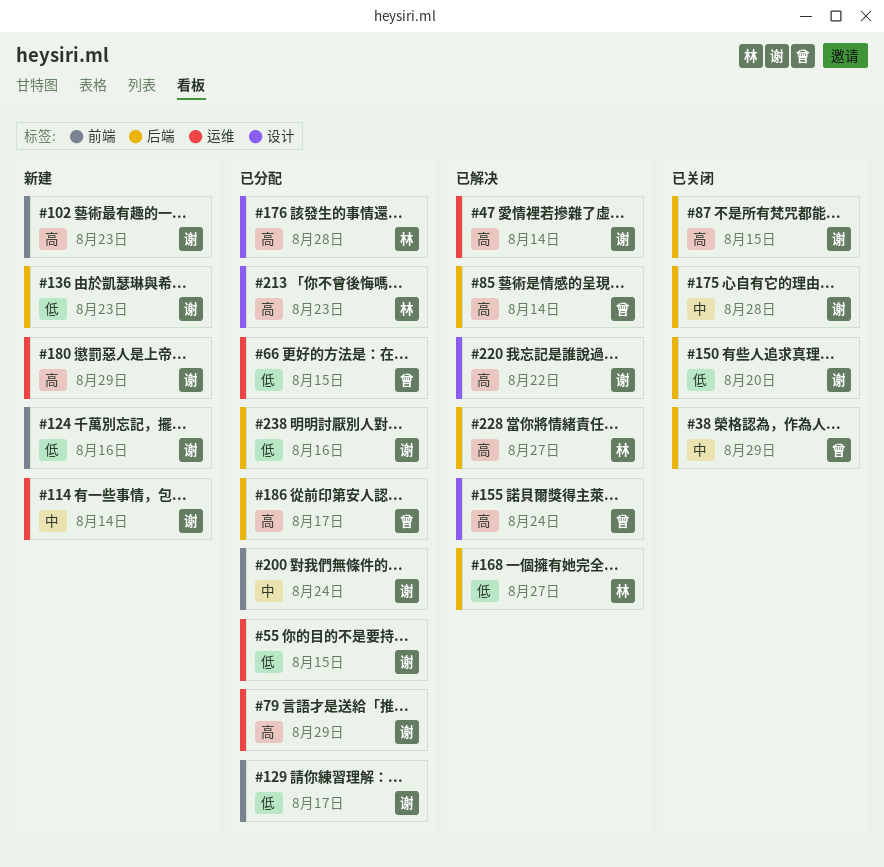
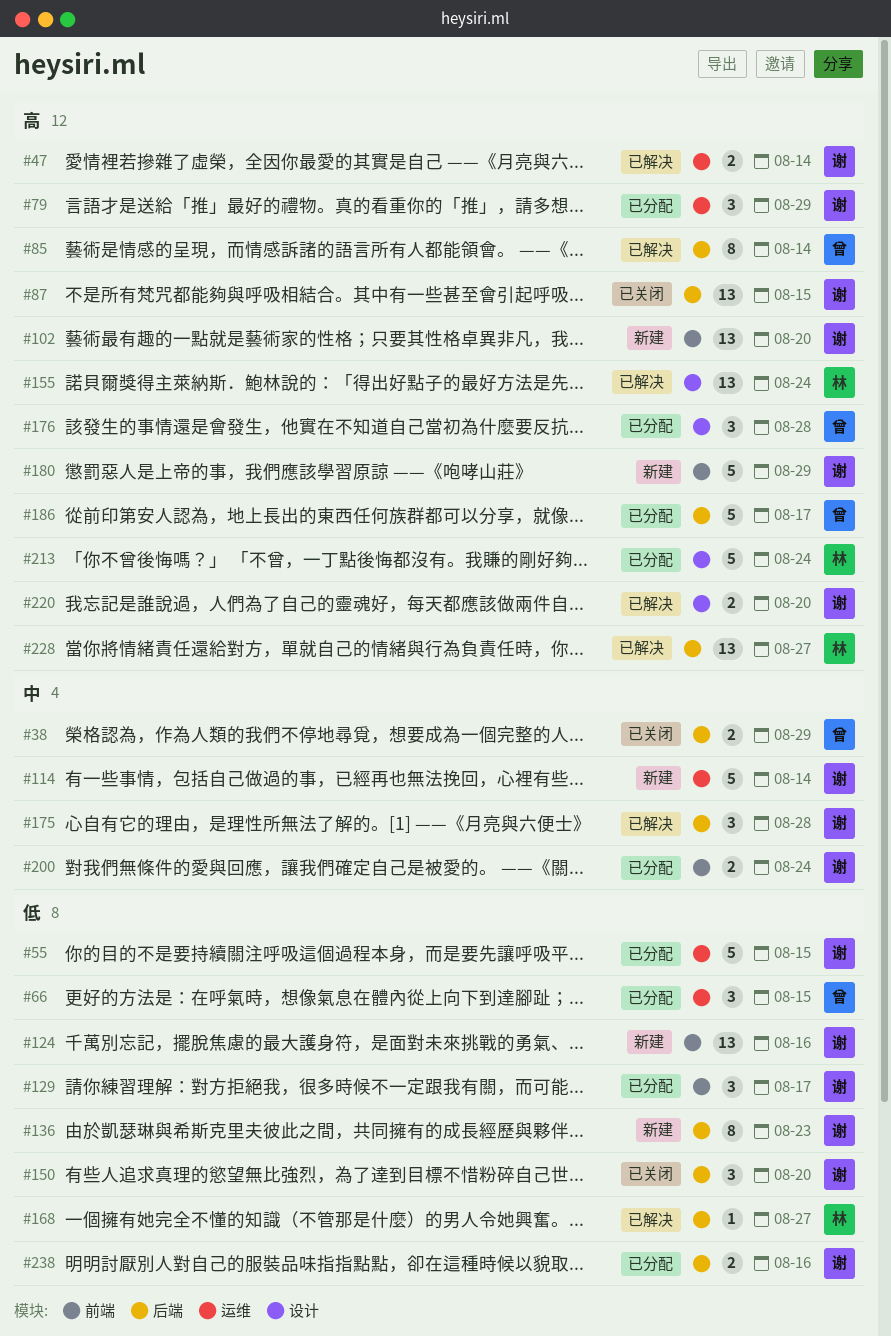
#102, due: Aug 23 -> Aug 20
#155, owner: 曾 -> 林
#175, status: 已关闭 -> 已解决
#176, owner: 林 -> 曾
#180, label: 运维 -> 前端
#213, due: Aug 23 -> Aug 24
#220, due: Aug 22 -> Aug 20

